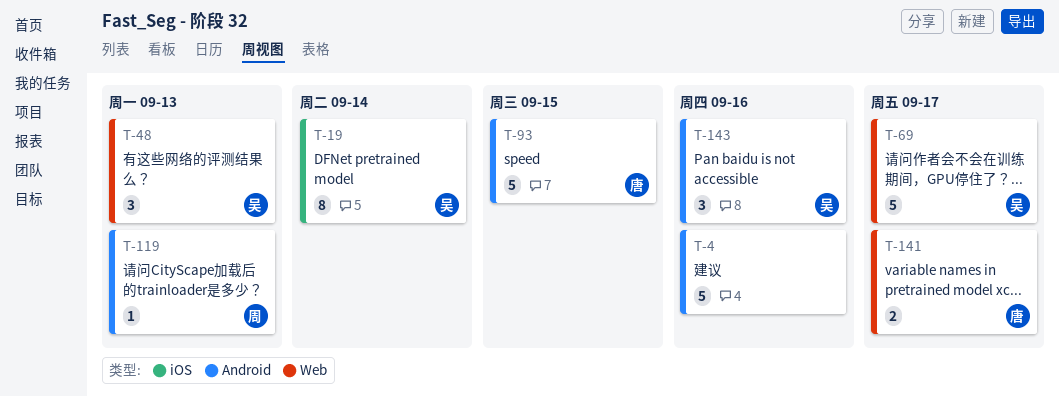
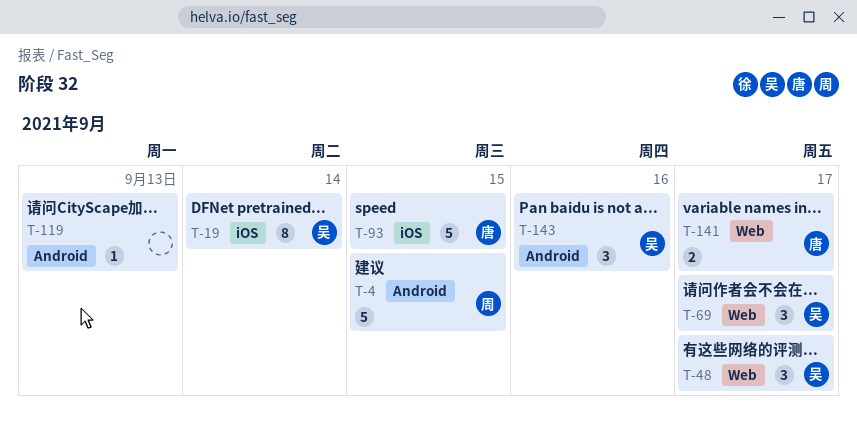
T-4, owner: none -> 周
T-4, due: Sep 16 -> Sep 15
T-48, due: Sep 13 -> Sep 17
T-69, estimate: 5 -> 3
T-93, label: Android -> iOS
T-119, owner: 周 -> none

